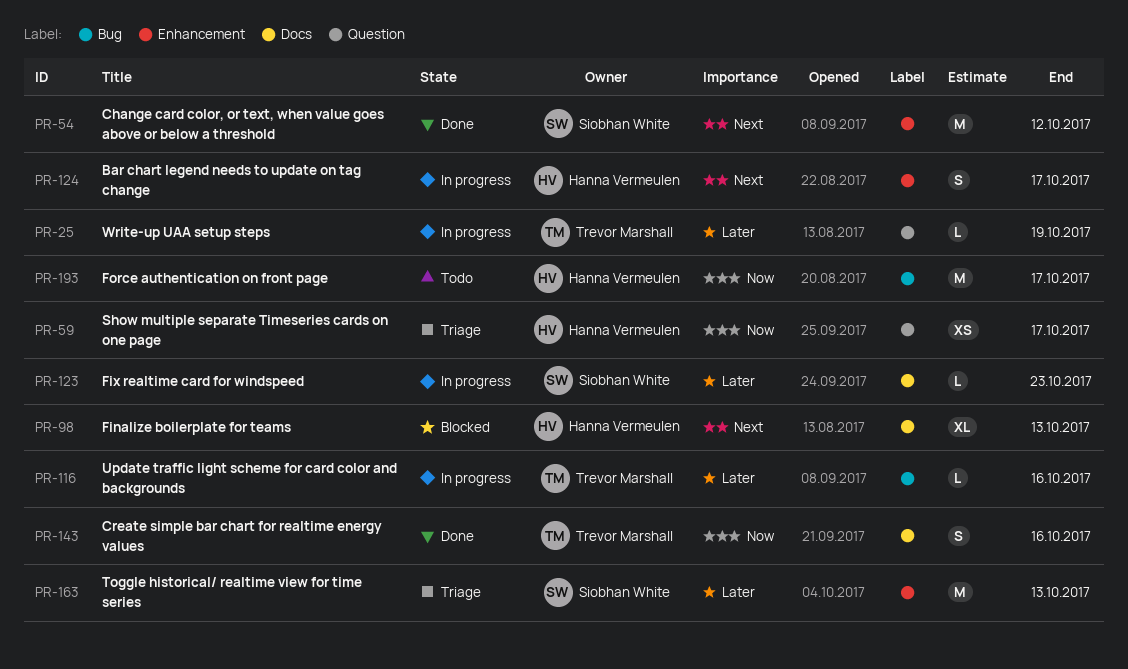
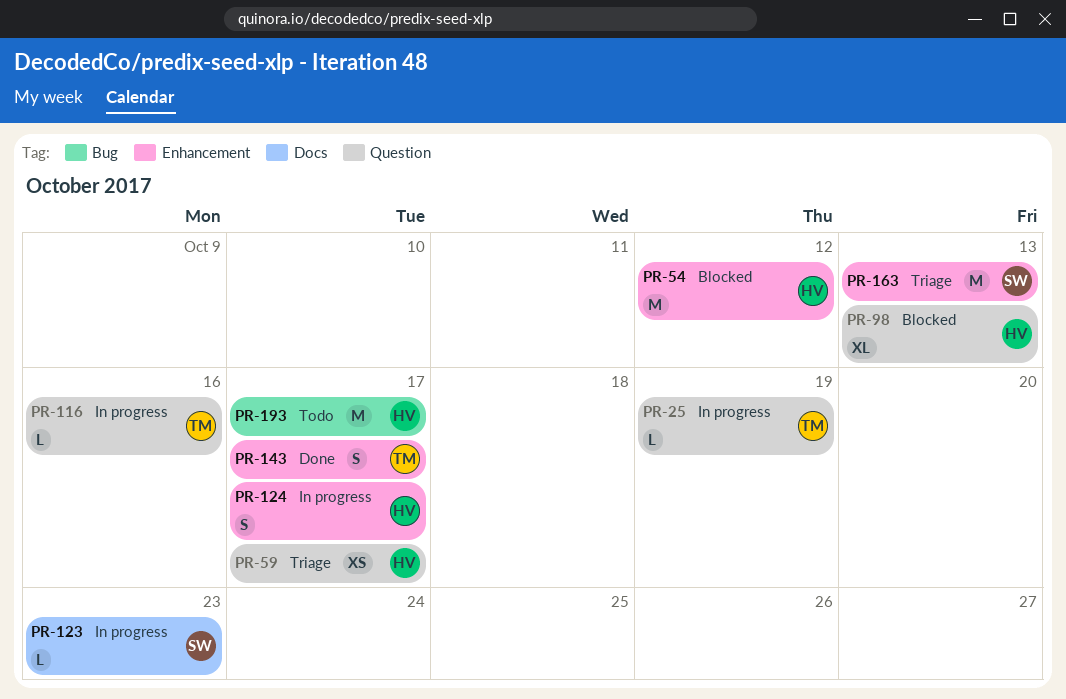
PR-54, status: Done -> Blocked
PR-54, owner: Siobhan White -> Hanna Vermeulen
PR-98, label: Docs -> Question
PR-116, label: Bug -> Question
PR-143, label: Docs -> Enhancement
PR-143, due: Oct 16 -> Oct 17

